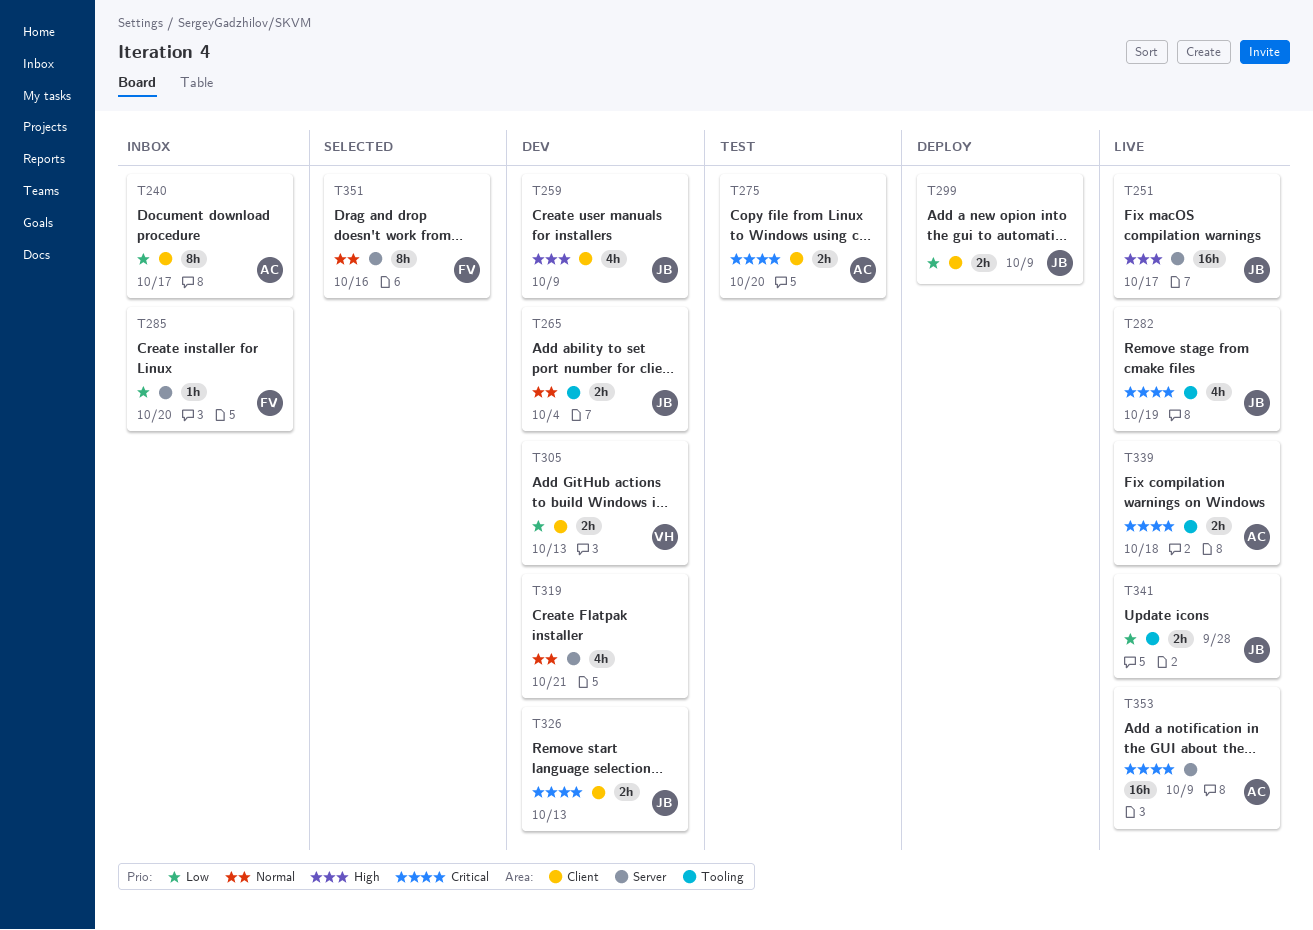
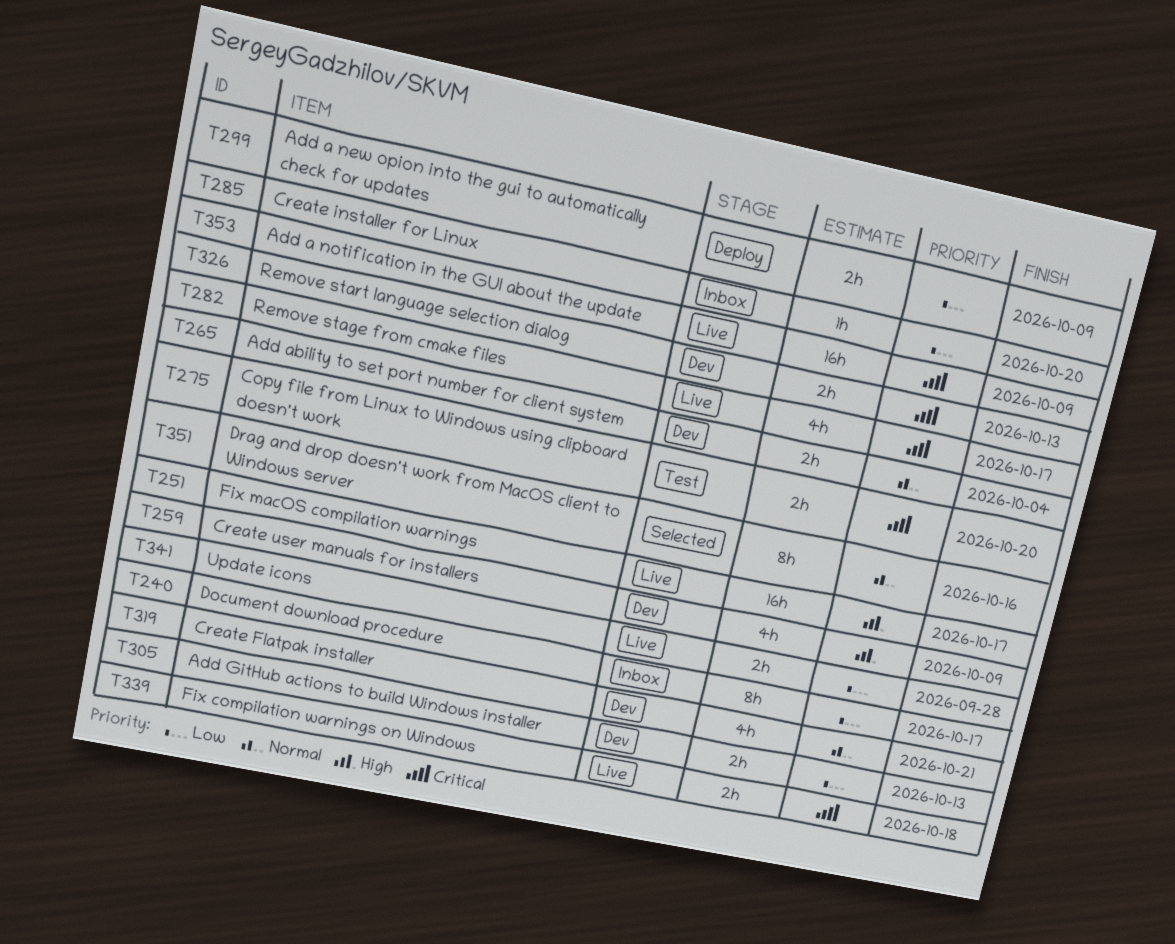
T282, due: Oct 19 -> Oct 17

